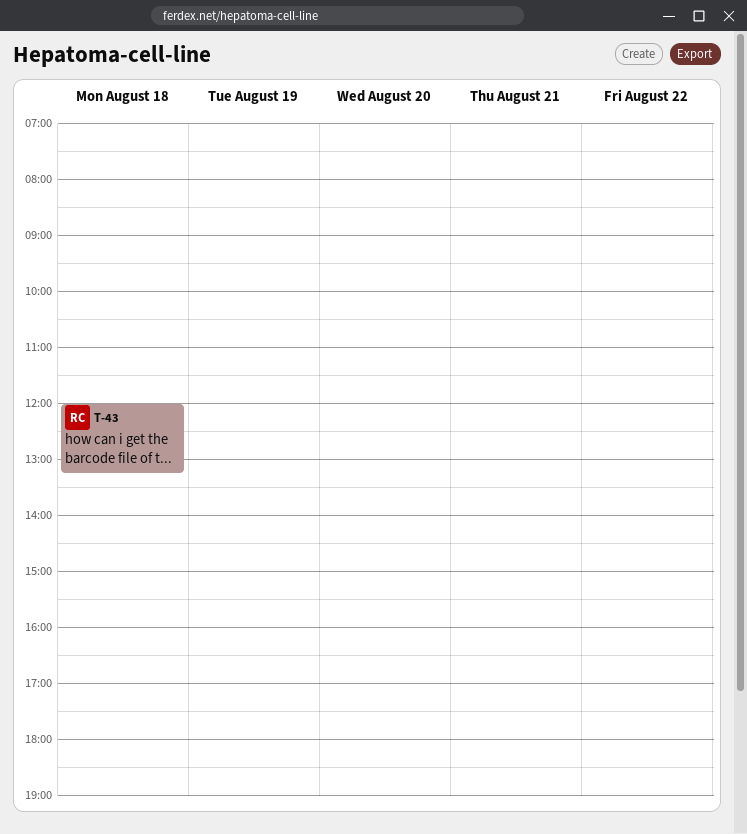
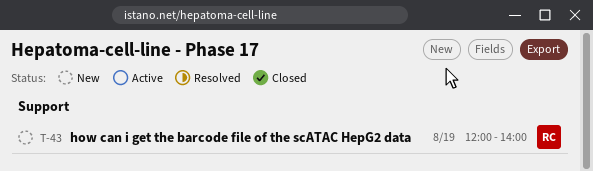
T-43, day: Aug 18 -> Aug 19
T-43, ends: 13:15 -> 14:00

